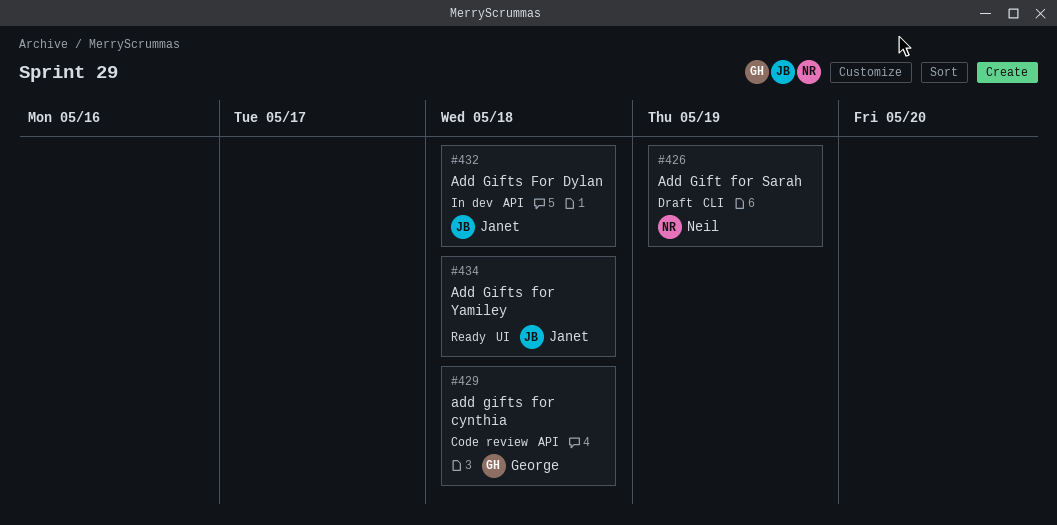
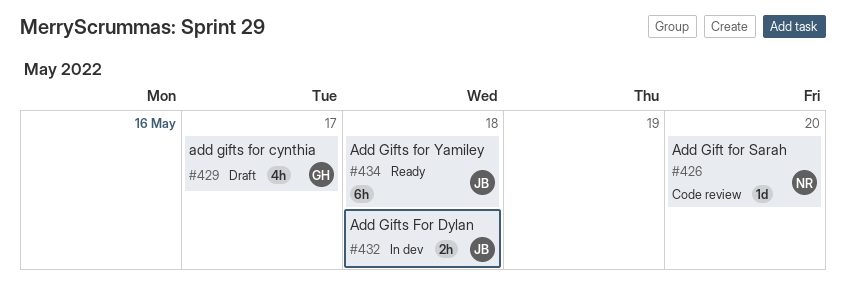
#426, status: Draft -> Code review
#426, due: May 19 -> May 20
#429, status: Code review -> Draft
#429, due: May 18 -> May 17

